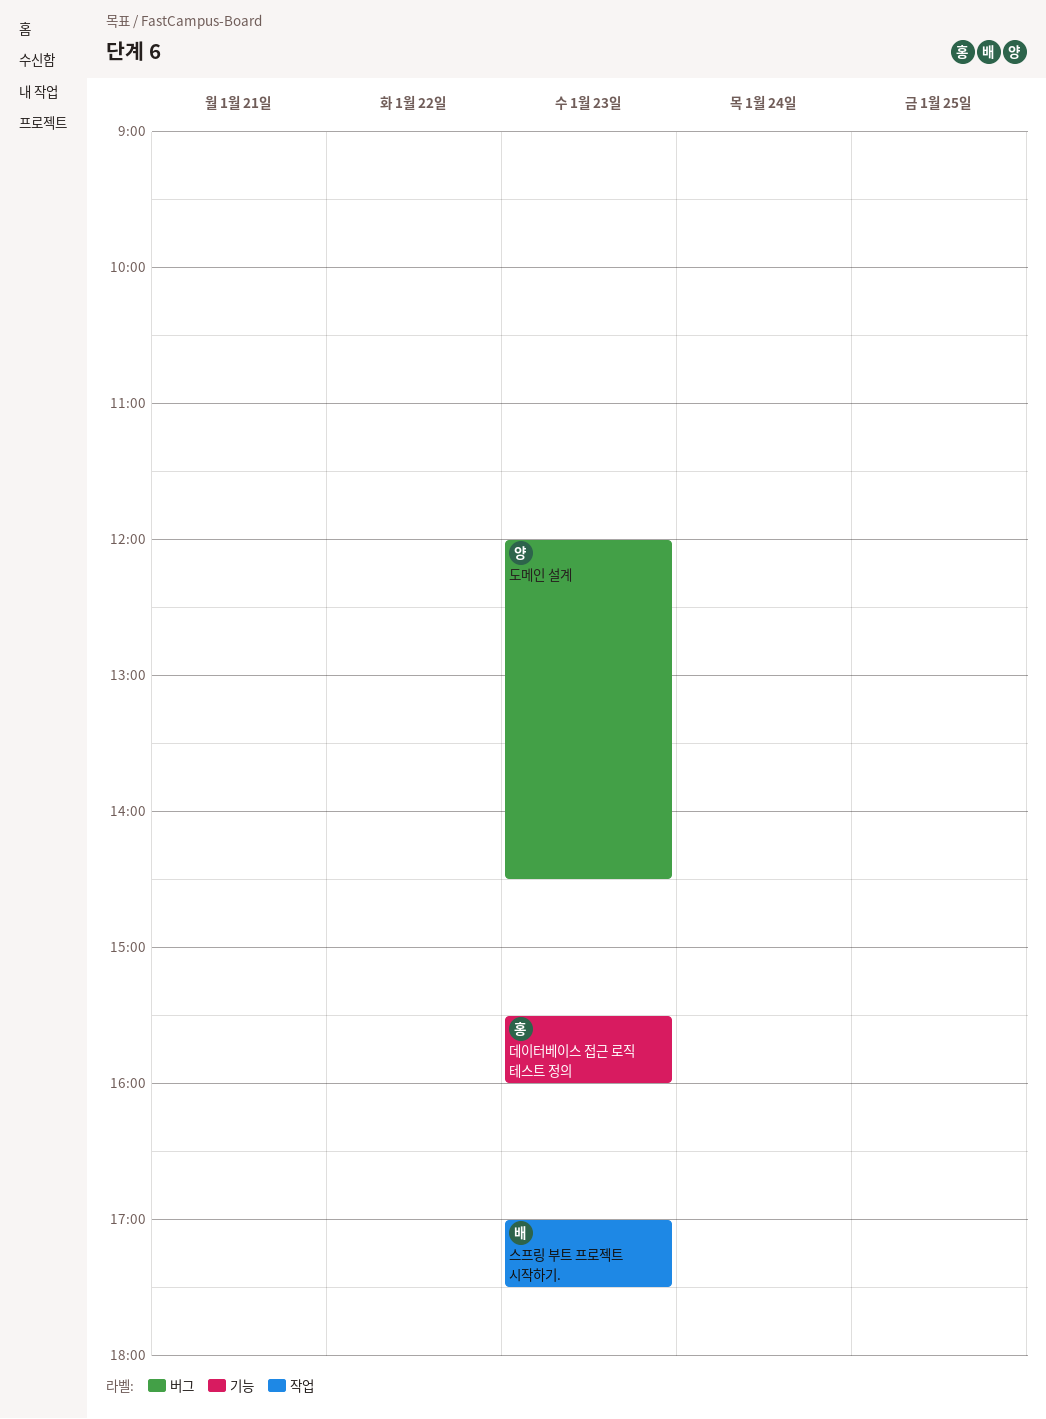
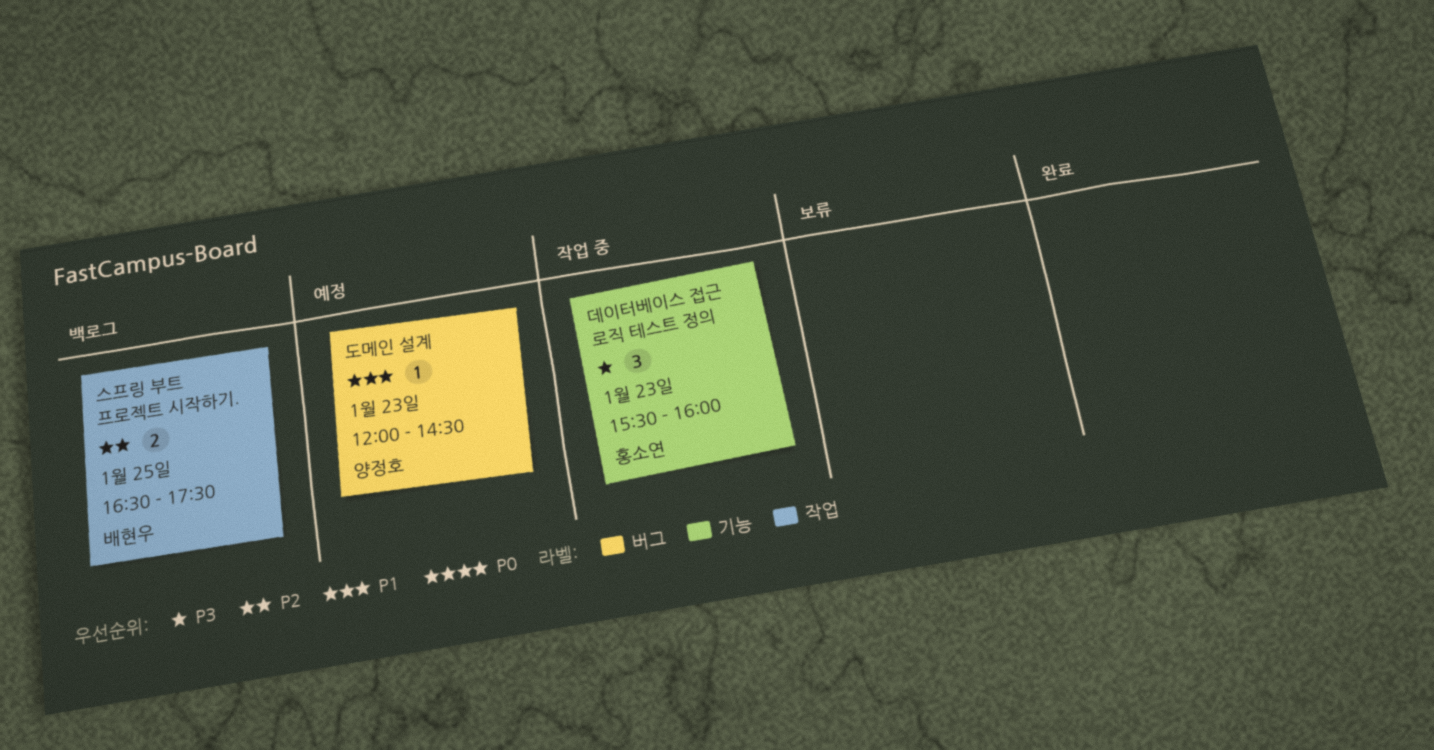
스프링 부트 프로젝트 시작하기., day: Jan 23 -> Jan 25
스프링 부트 프로젝트 시작하기., begins: 17:00 -> 16:30

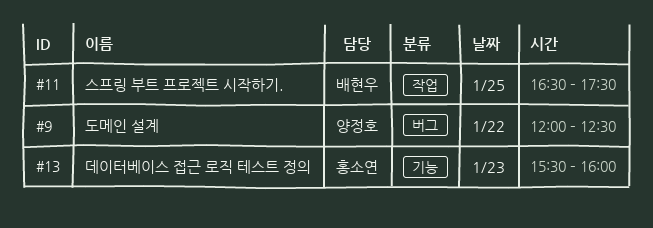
도메인 설계, day: Jan 23 -> Jan 22
도메인 설계, ends: 14:30 -> 12:30

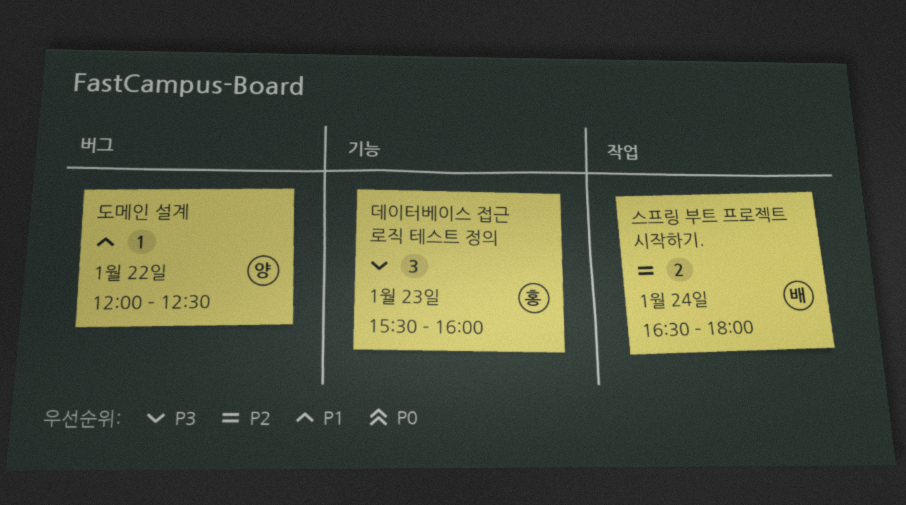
스프링 부트 프로젝트 시작하기., day: Jan 25 -> Jan 24
스프링 부트 프로젝트 시작하기., ends: 17:30 -> 18:00

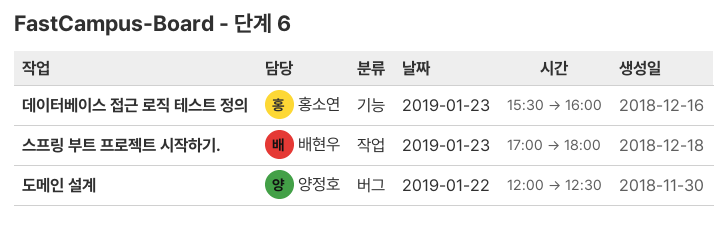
스프링 부트 프로젝트 시작하기., day: Jan 24 -> Jan 23
스프링 부트 프로젝트 시작하기., begins: 16:30 -> 17:00

